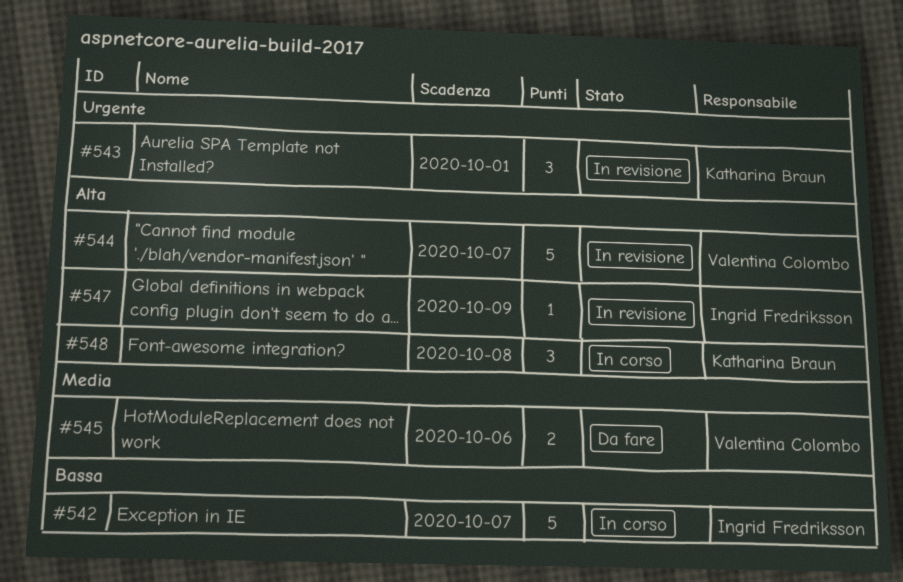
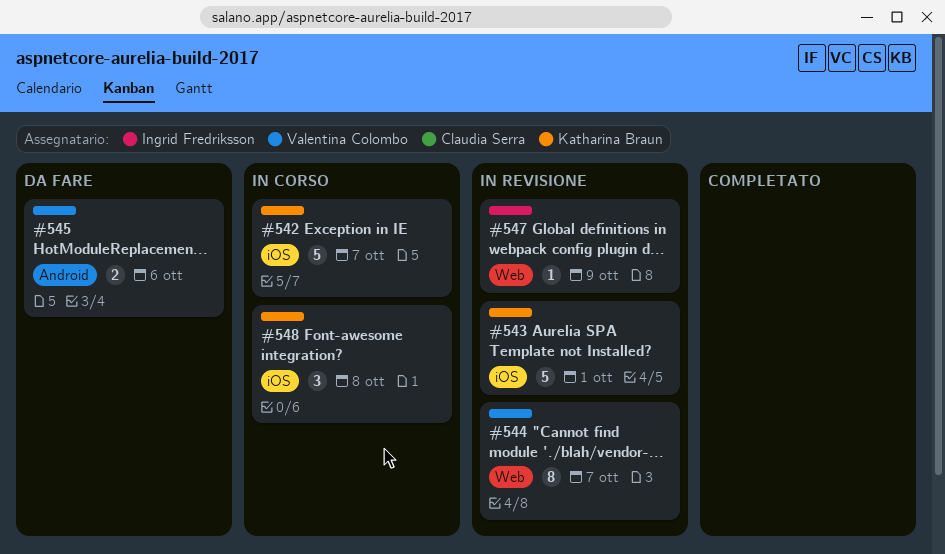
#542, owner: Ingrid Fredriksson -> Katharina Braun
#543, estimate: 3 -> 5
#544, estimate: 5 -> 8

